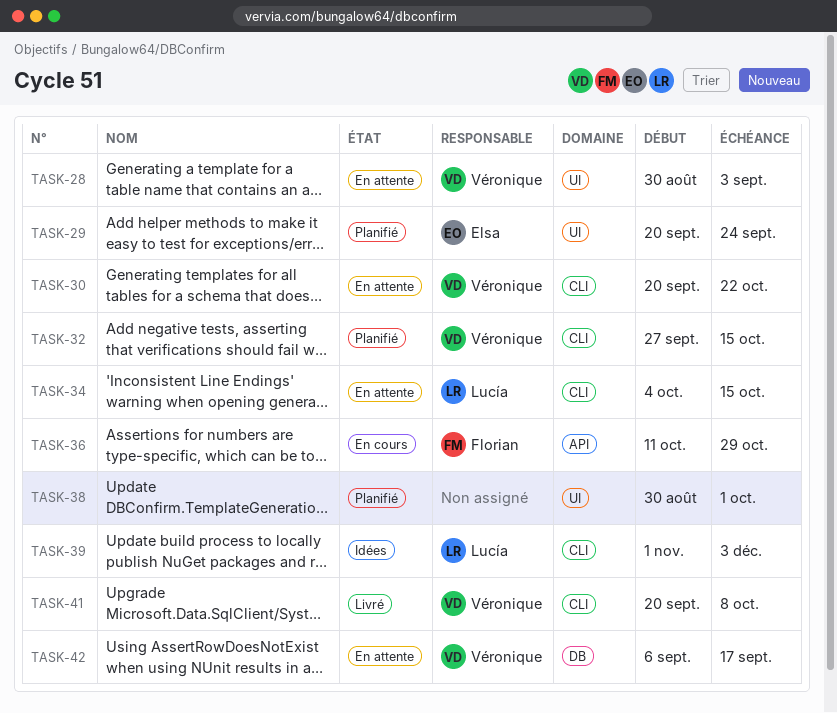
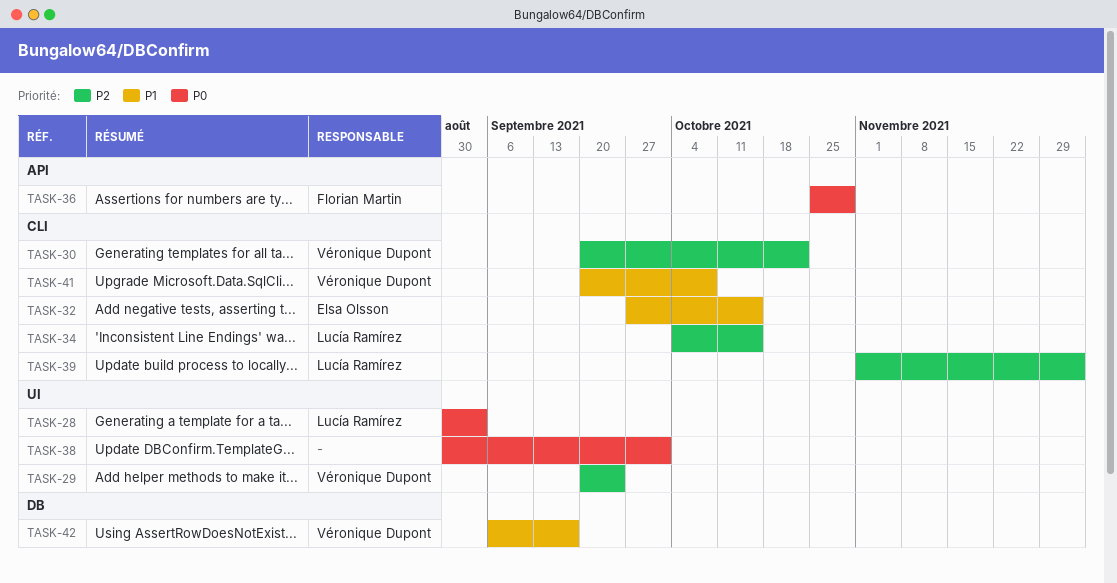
TASK-28, owner: Véronique Dupont -> Lucía Ramírez
TASK-29, owner: Elsa Olsson -> Véronique Dupont
TASK-32, owner: Véronique Dupont -> Elsa Olsson
TASK-36, start: Oct 11 -> Oct 25

